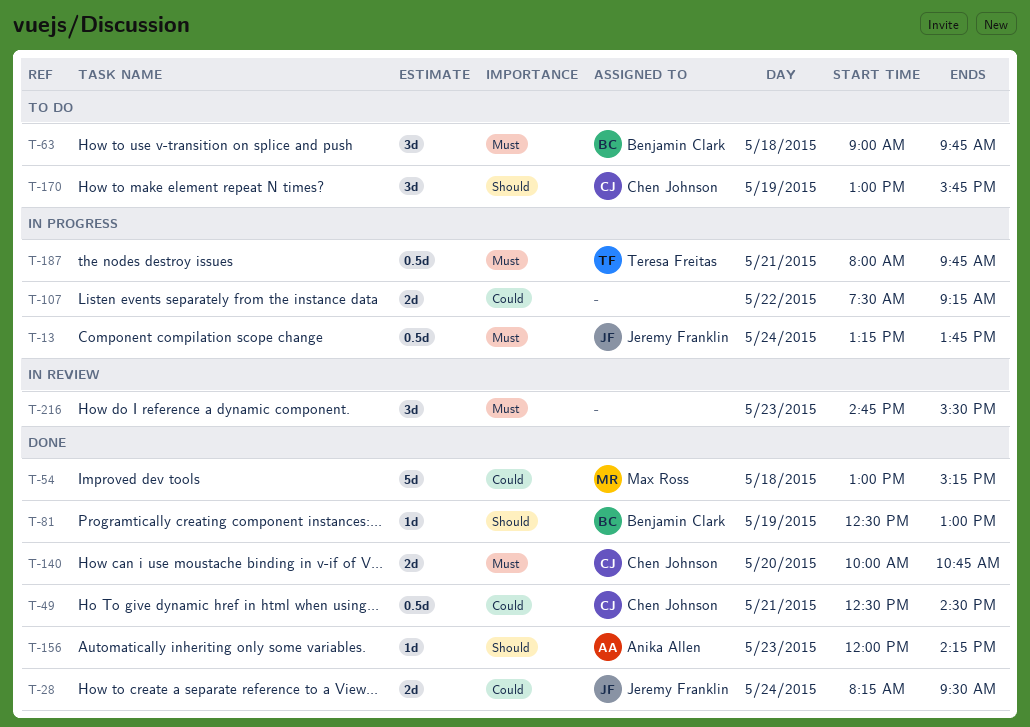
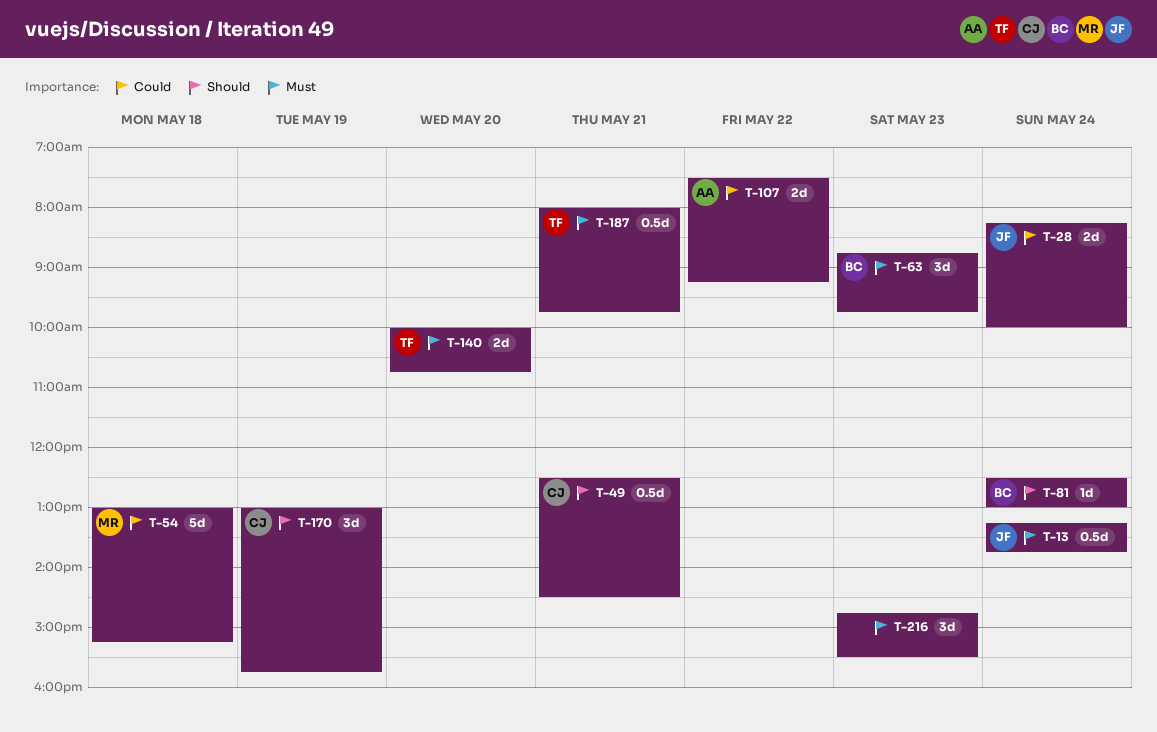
T-28, ends: 09:30 -> 10:00
T-49, priority: Could -> Should
T-63, day: May 18 -> May 23
T-63, begins: 09:00 -> 08:45
T-81, day: May 19 -> May 24
T-107, owner: none -> Anika Allen
T-140, owner: Chen Johnson -> Teresa Freitas
T-156: present -> none

